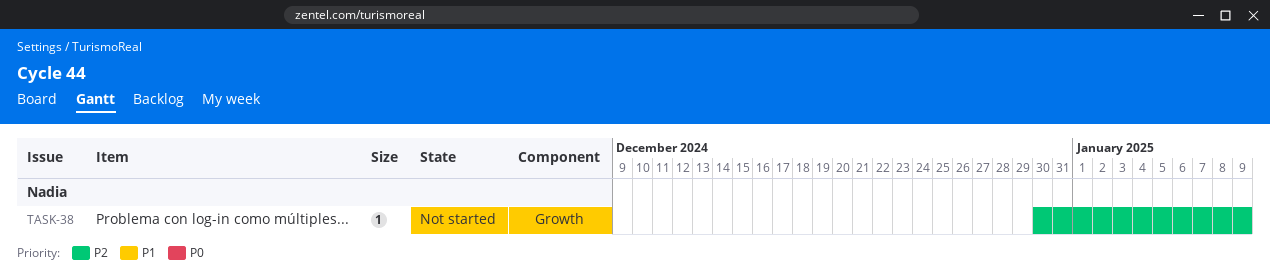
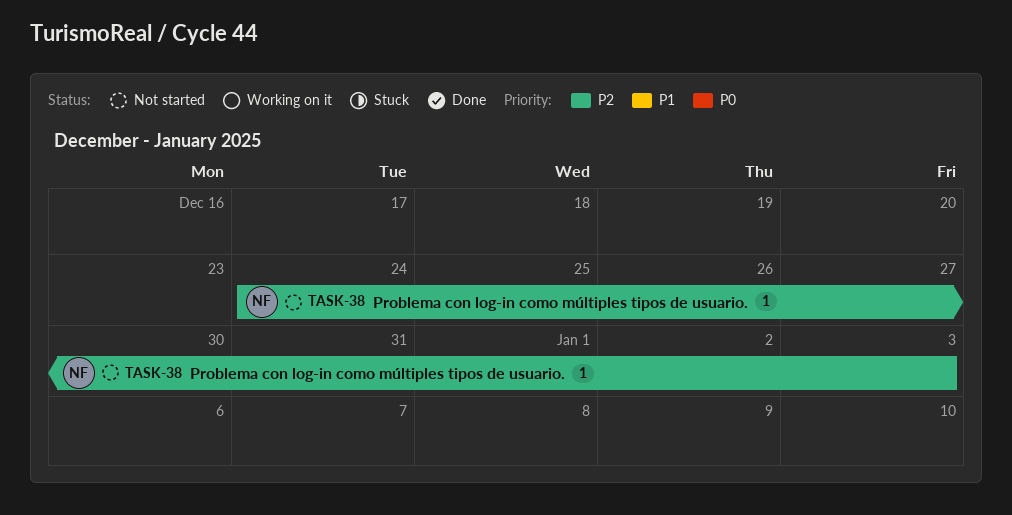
TASK-38, start: Dec 30 -> Dec 24
TASK-38, due: Jan 9 -> Jan 3

